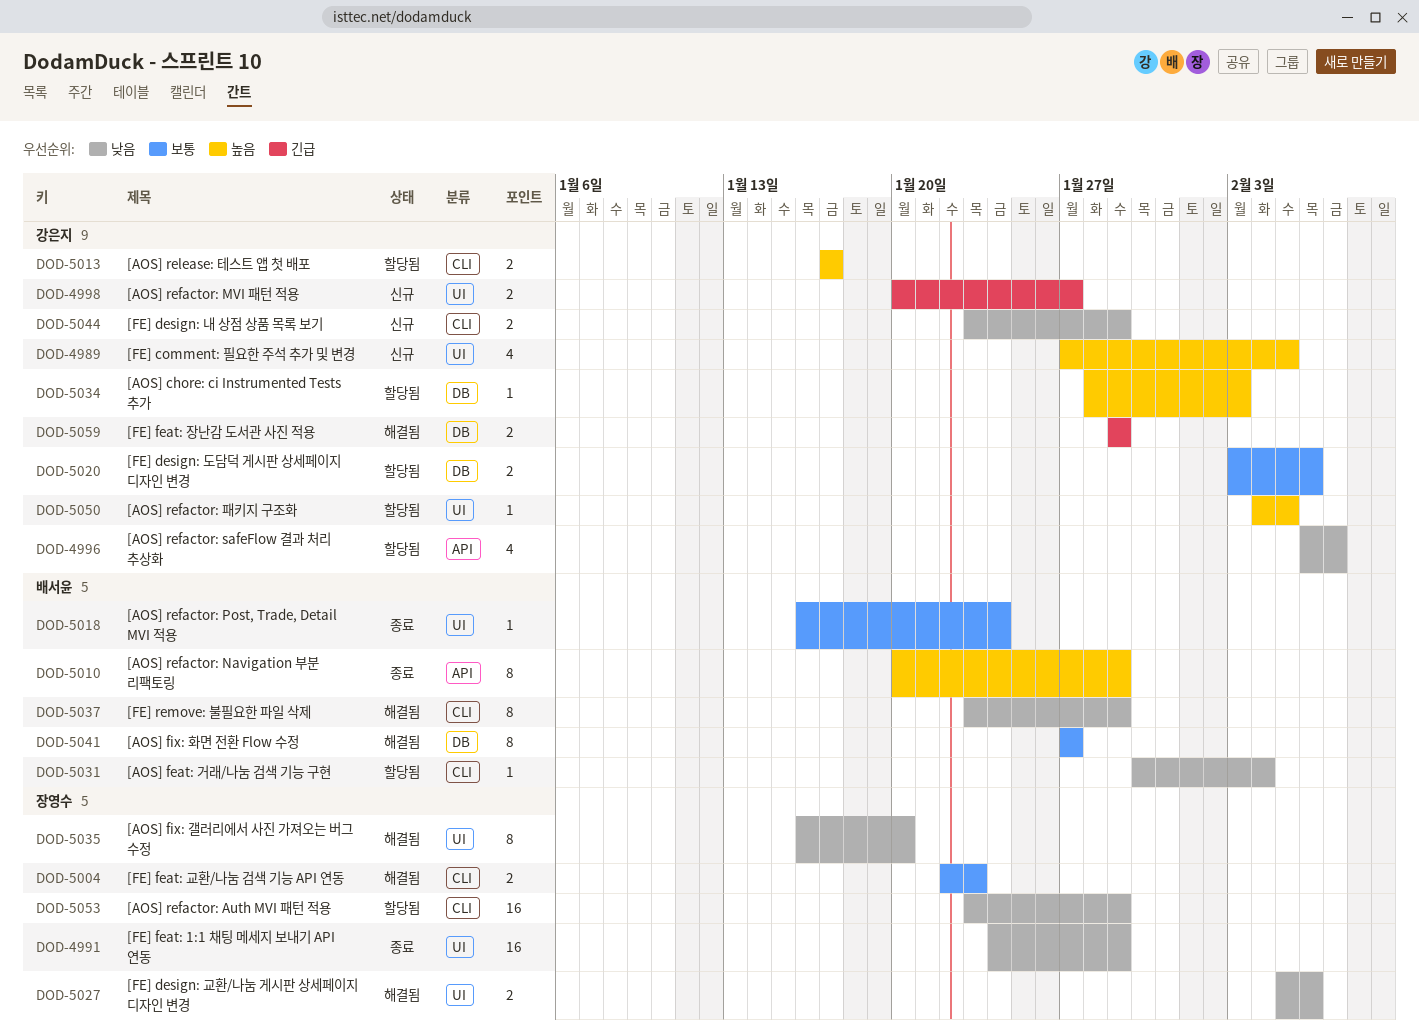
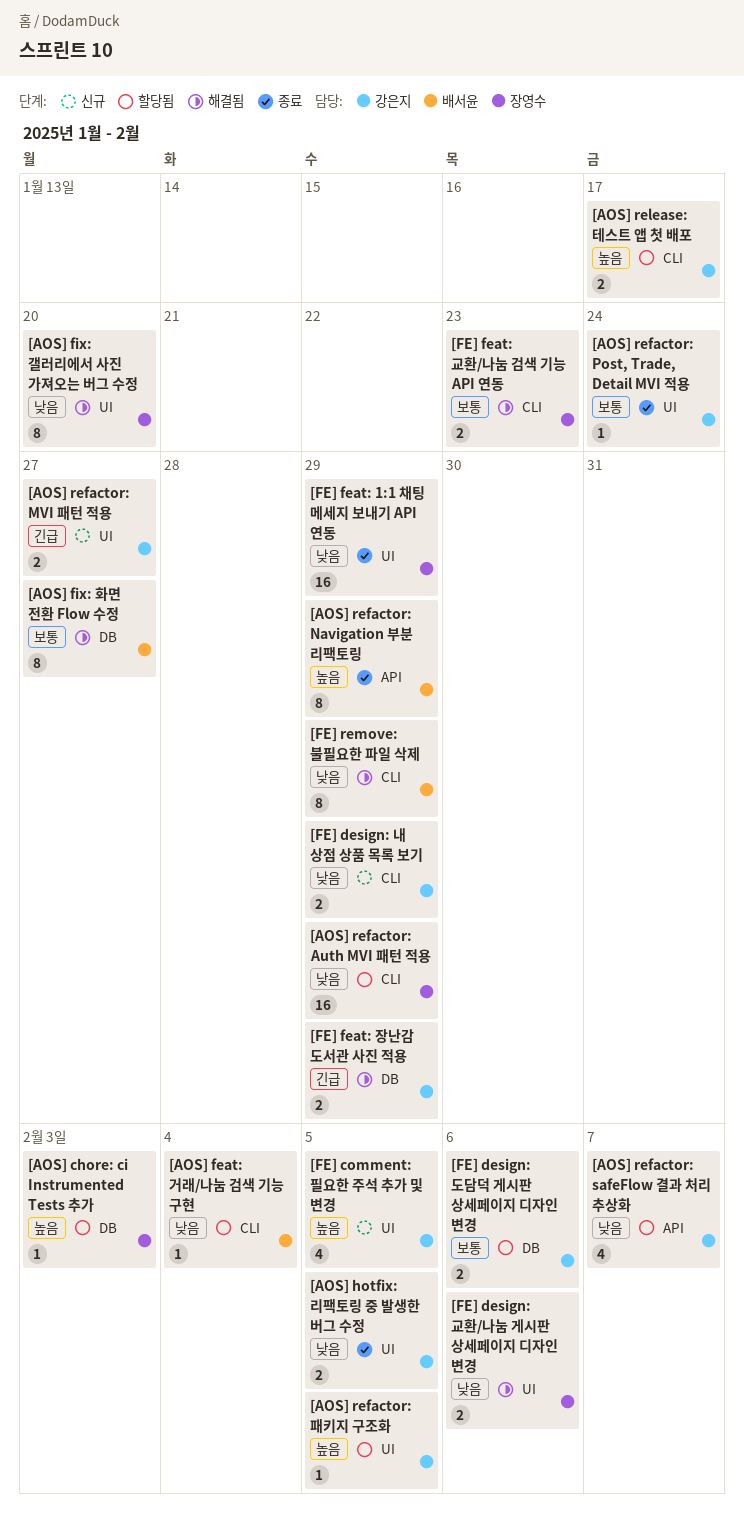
[AOS] chore: ci Instrumented Tests 추가, owner: 강은지 -> 장영수
[AOS] hotfix: 리팩토링 중 발생한 버그 수정: none -> present
[AOS] refactor: Post, Trade, Detail MVI 적용, owner: 배서윤 -> 강은지

